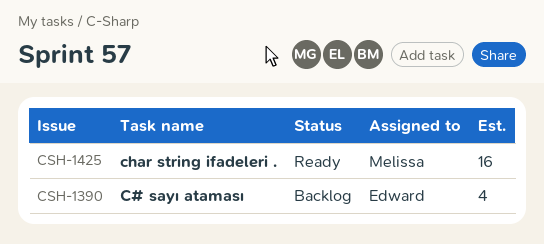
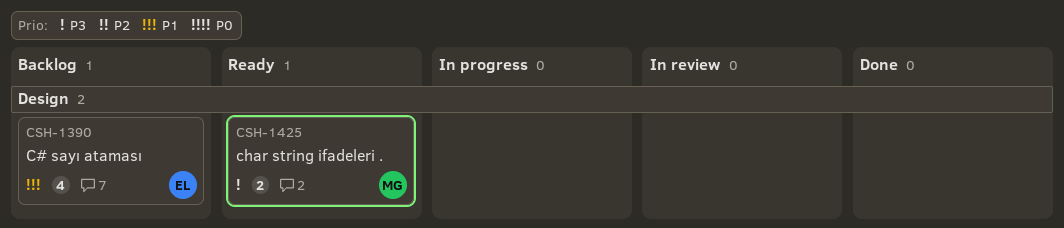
CSH-1425, estimate: 16 -> 2

